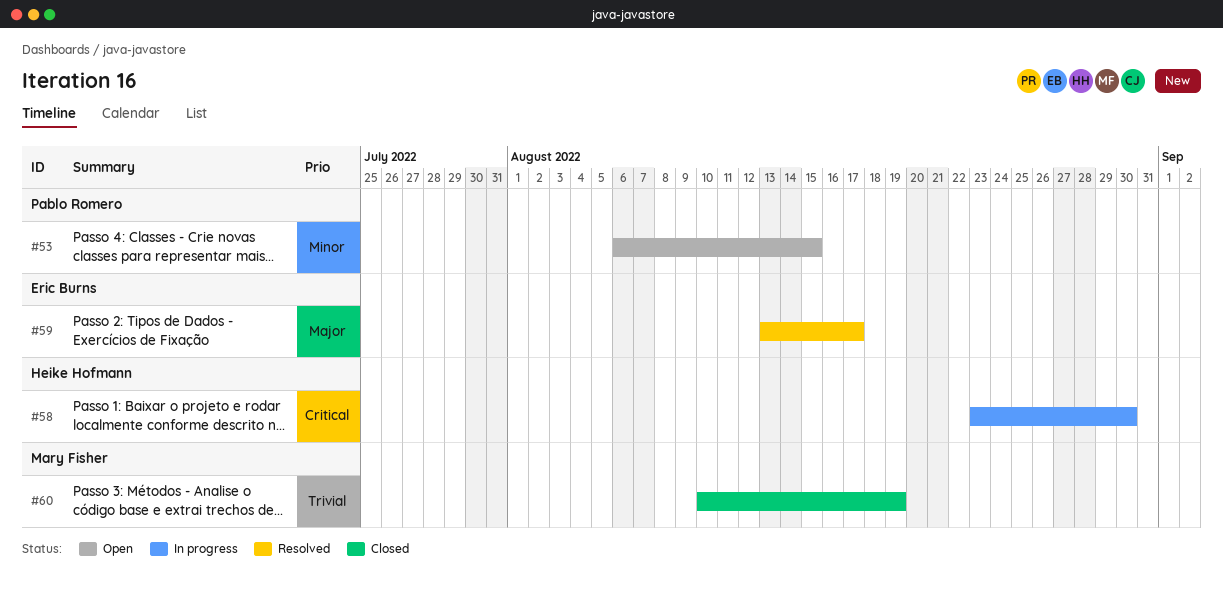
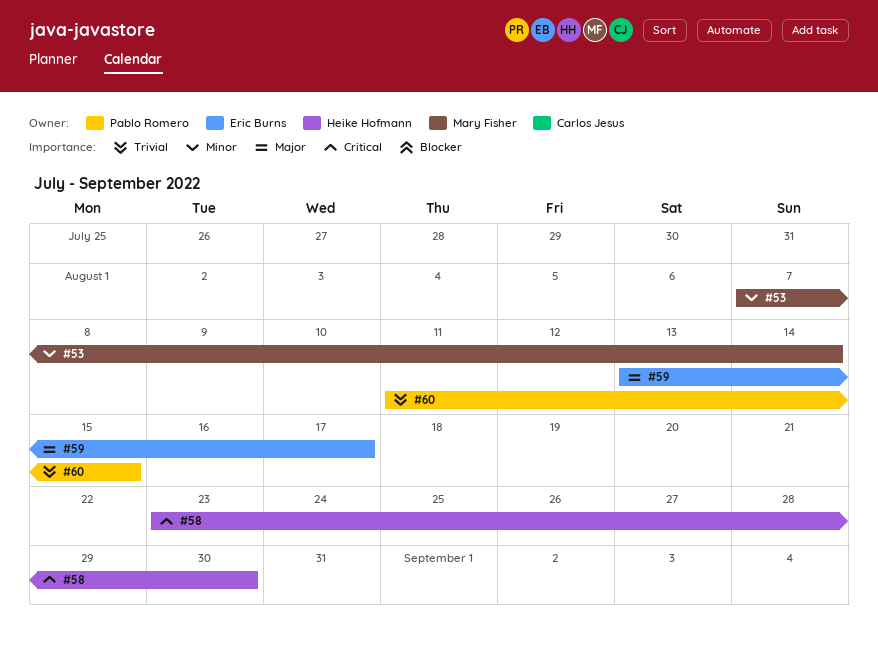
#53, owner: Pablo Romero -> Mary Fisher
#53, start: Aug 6 -> Aug 7
#53, due: Aug 15 -> Aug 14
#60, owner: Mary Fisher -> Pablo Romero
#60, start: Aug 10 -> Aug 11
#60, due: Aug 19 -> Aug 15

